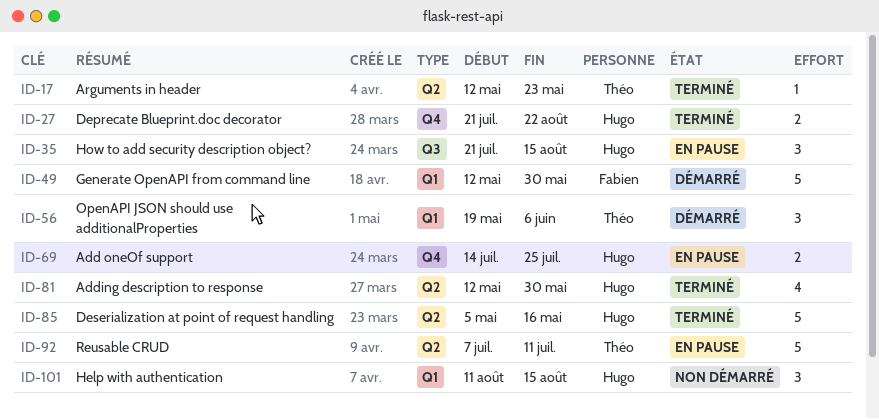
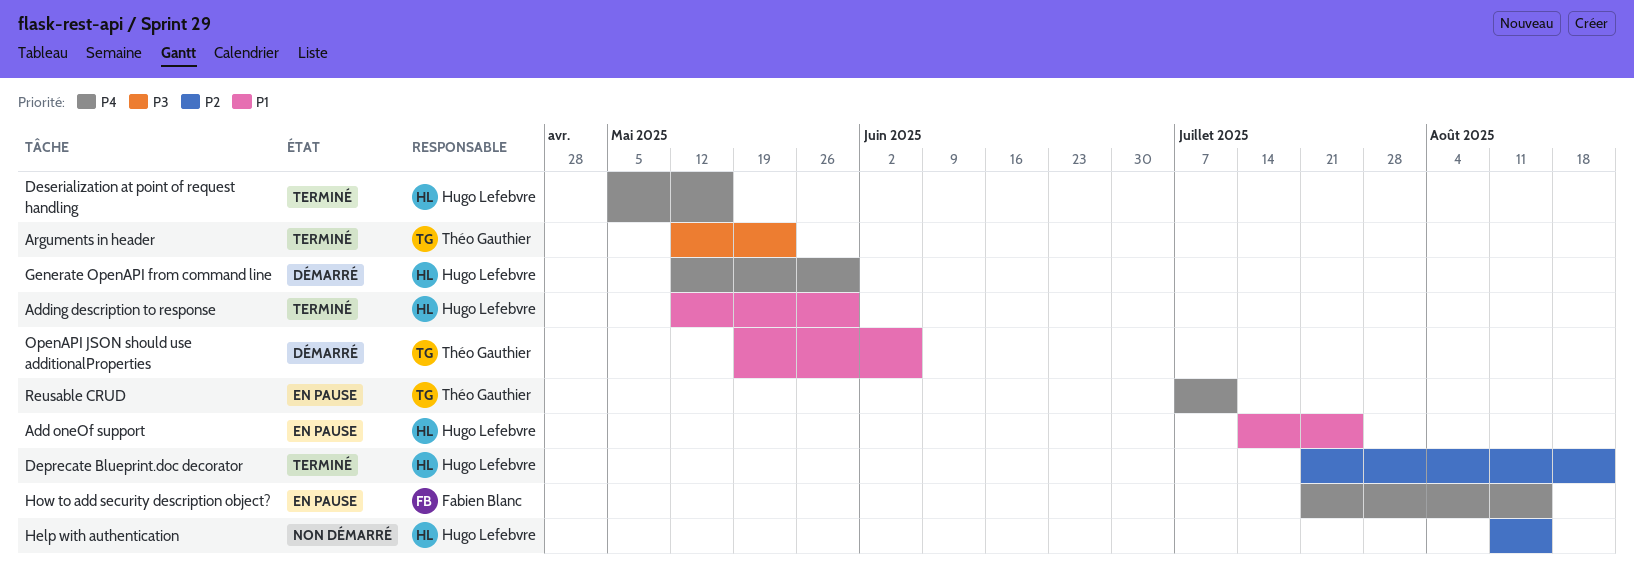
Generate OpenAPI from command line, owner: Fabien Blanc -> Hugo Lefebvre
How to add security description object?, owner: Hugo Lefebvre -> Fabien Blanc

